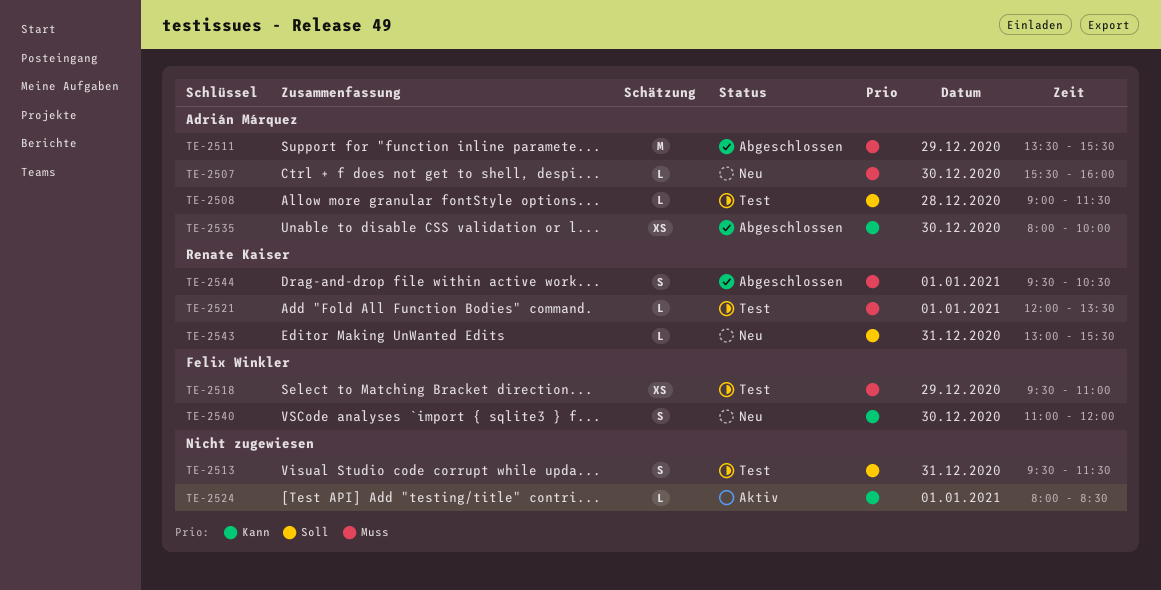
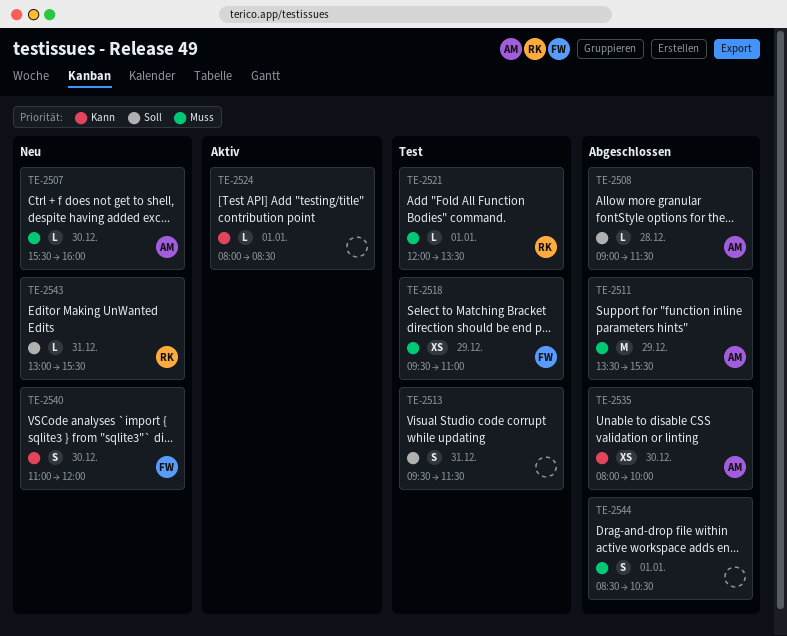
TE-2508, status: Test -> Abgeschlossen
TE-2544, owner: Renate Kaiser -> none
TE-2544, begins: 09:30 -> 08:30

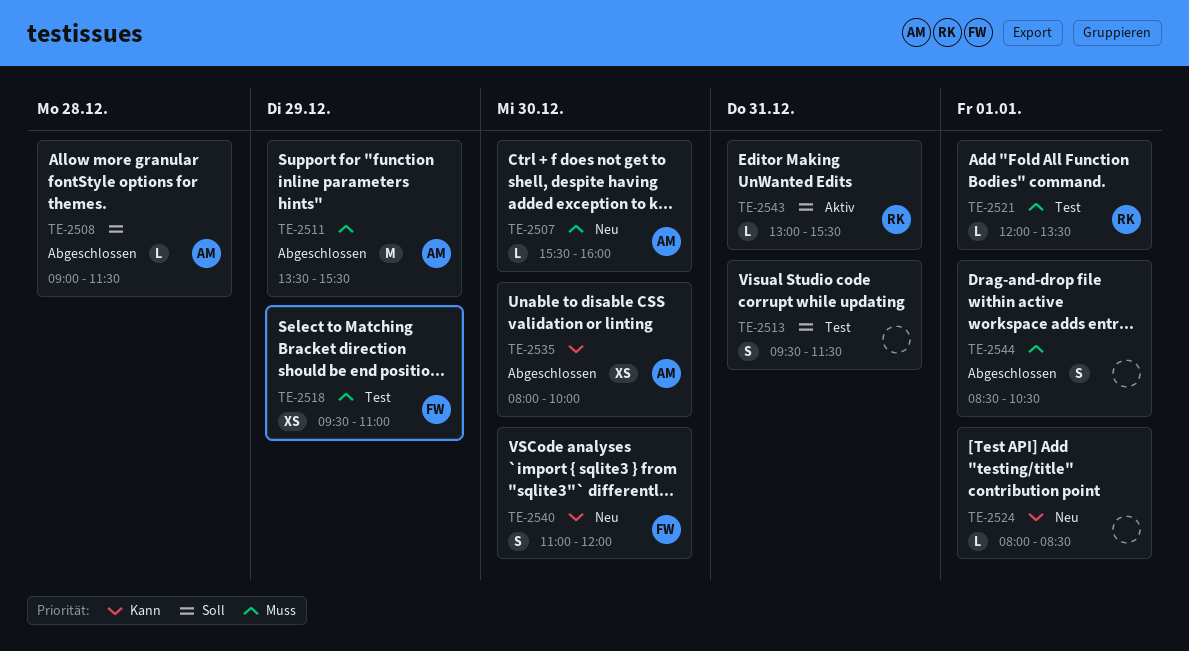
TE-2524, status: Aktiv -> Neu
TE-2543, status: Neu -> Aktiv

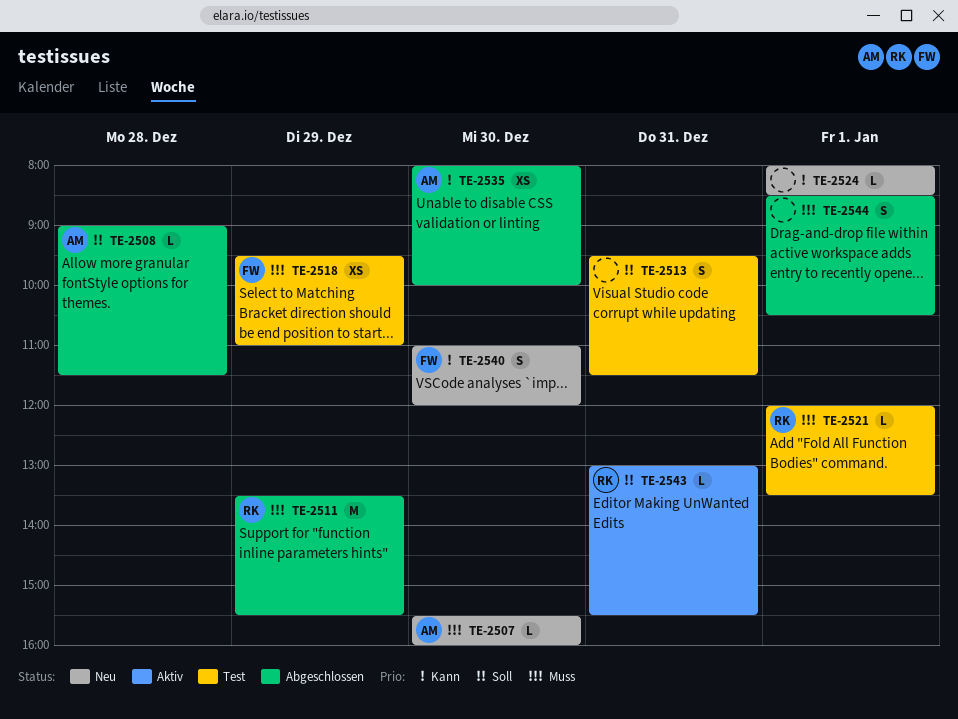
TE-2511, owner: AM -> RK

